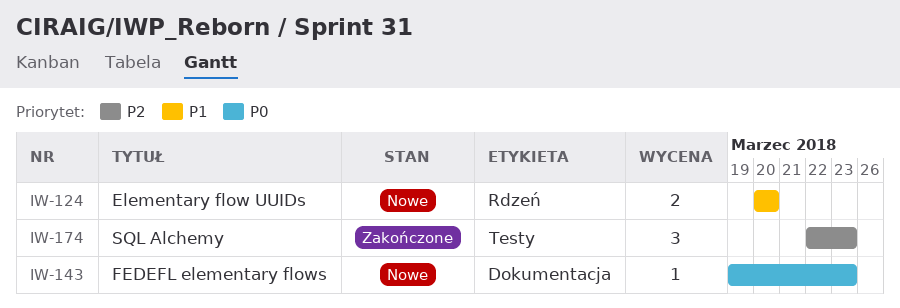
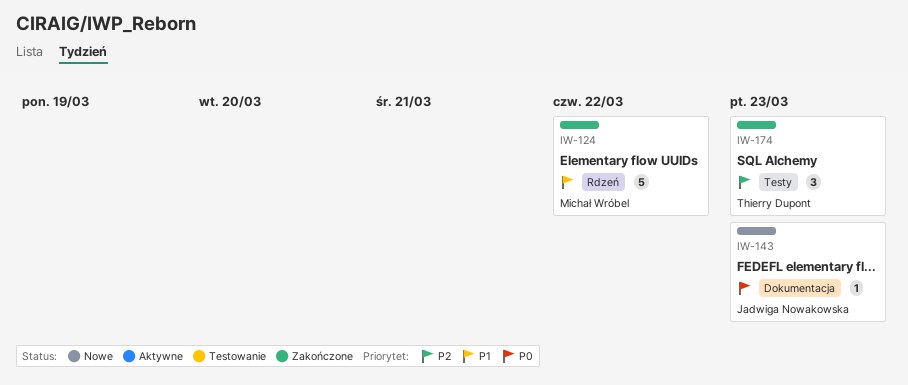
IW-124, status: Nowe -> Zakończone
IW-124, estimate: 2 -> 5
IW-124, due: Mar 20 -> Mar 22

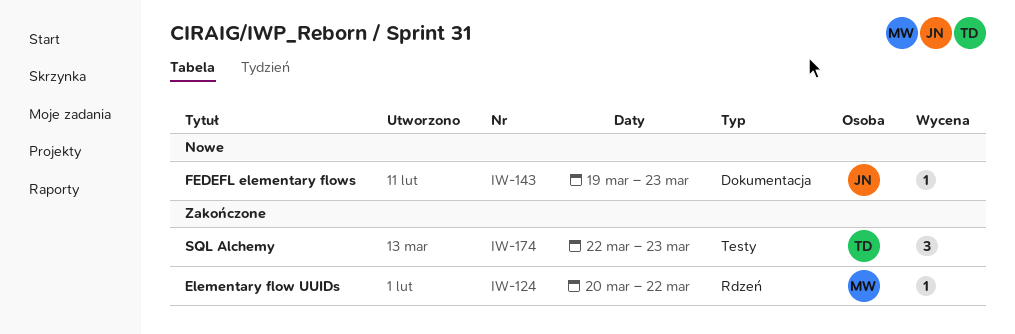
IW-124, estimate: 5 -> 1

